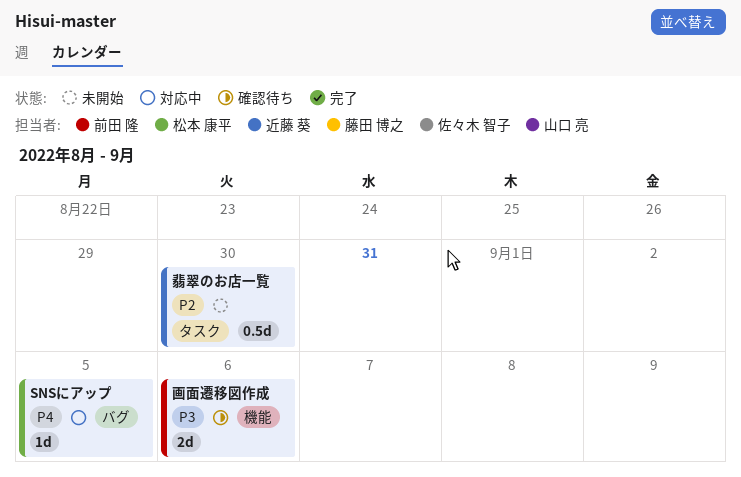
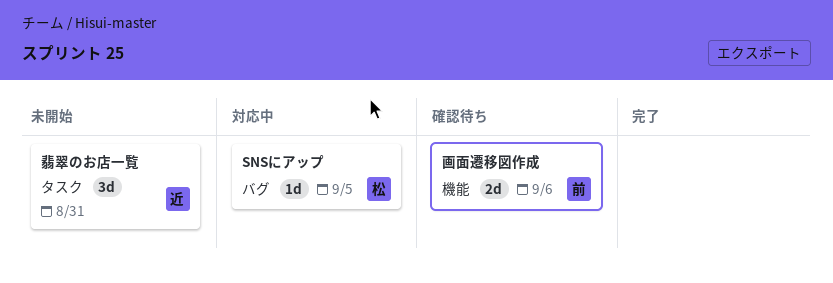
翡翠のお店一覧, estimate: 0.5d -> 3d
翡翠のお店一覧, due: Aug 30 -> Aug 31

